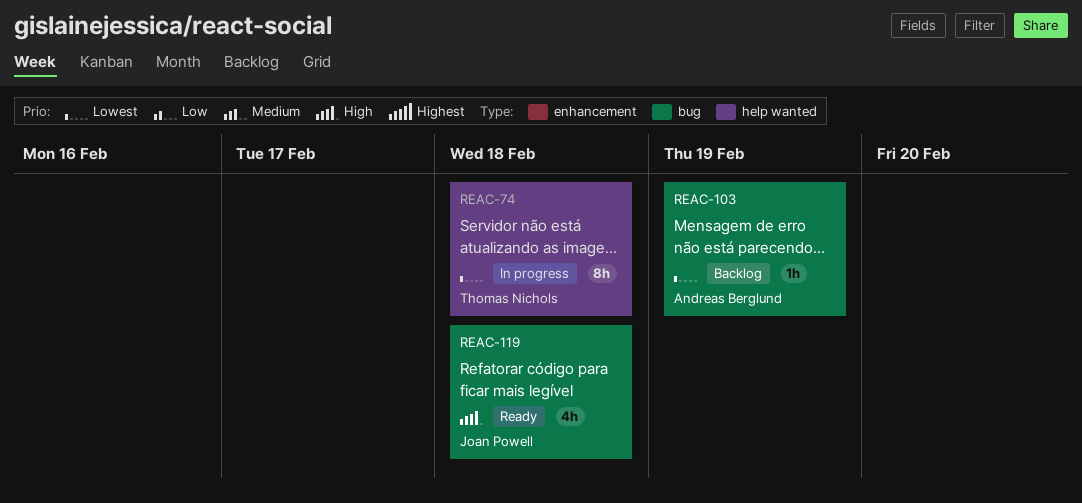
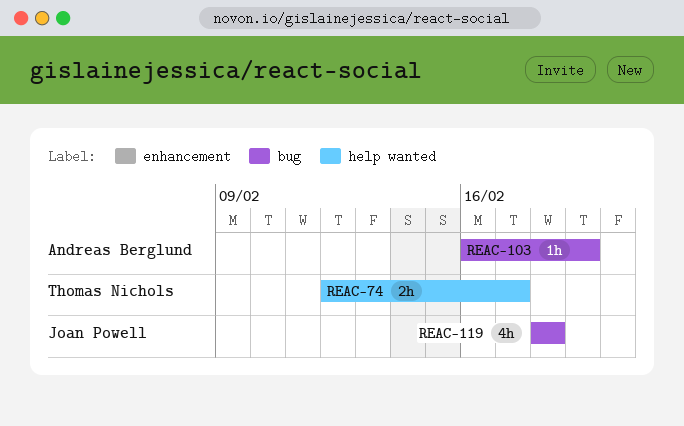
REAC-74, estimate: 8h -> 2h
REAC-74, due: Feb 18 -> Feb 17

